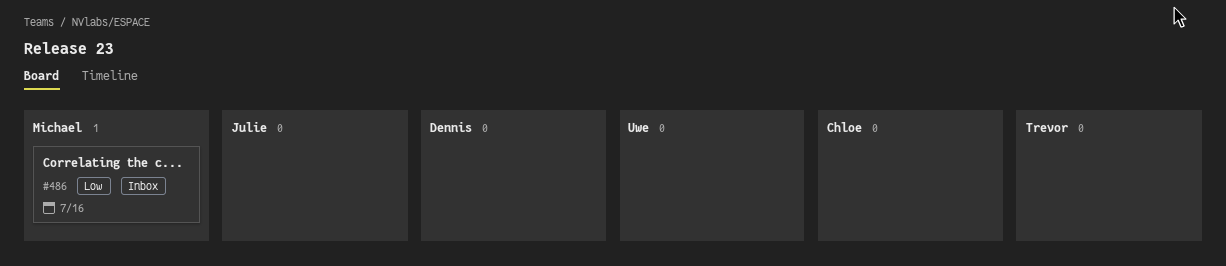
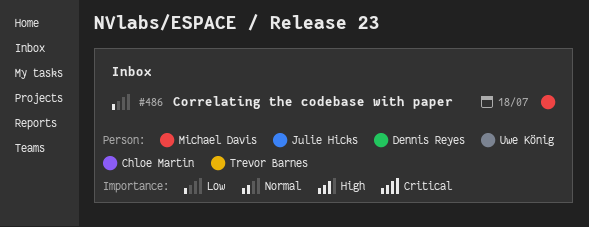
#486, due: Jul 16 -> Jul 18

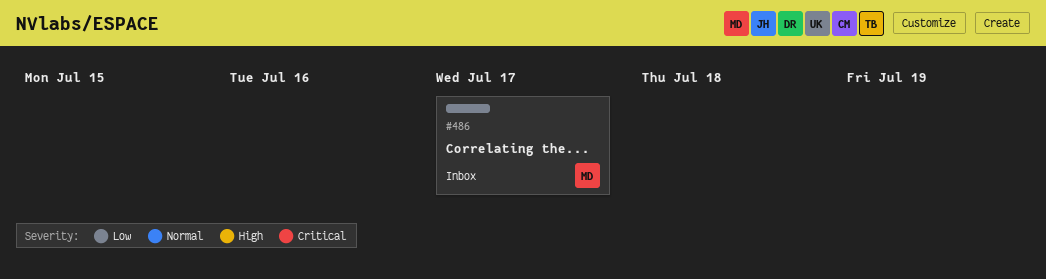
#486, due: Jul 18 -> Jul 17

